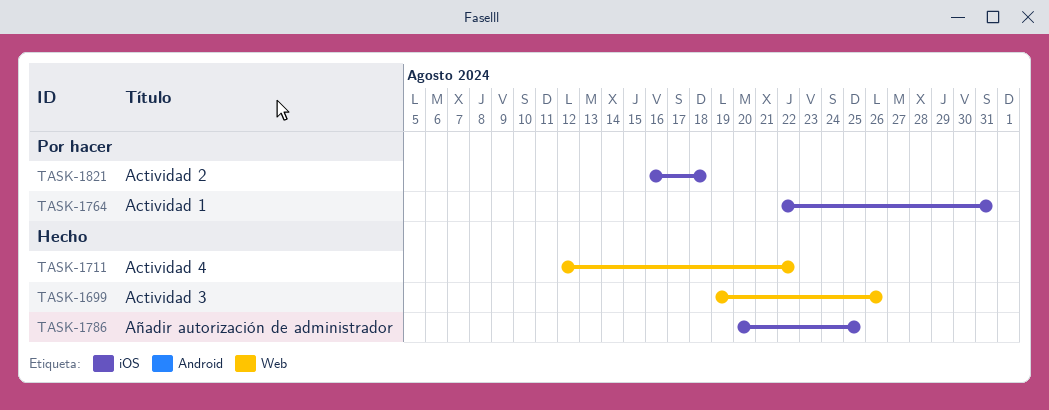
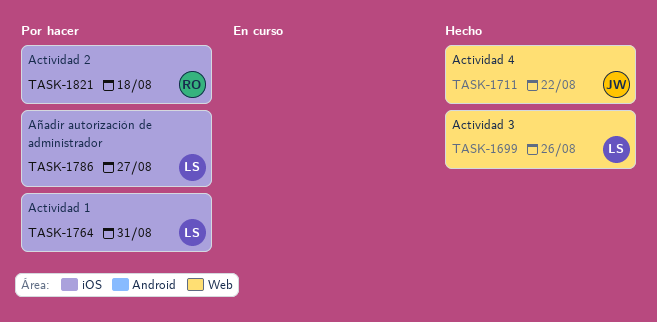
TASK-1786, status: Hecho -> Por hacer
TASK-1786, due: Aug 25 -> Aug 27

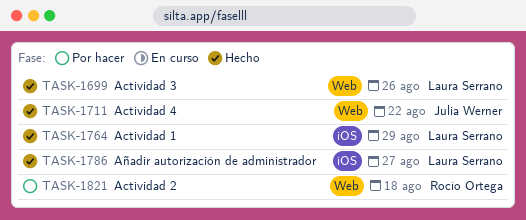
TASK-1764, status: Por hacer -> Hecho
TASK-1764, due: Aug 31 -> Aug 29
TASK-1786, status: Por hacer -> Hecho
TASK-1821, label: iOS -> Web

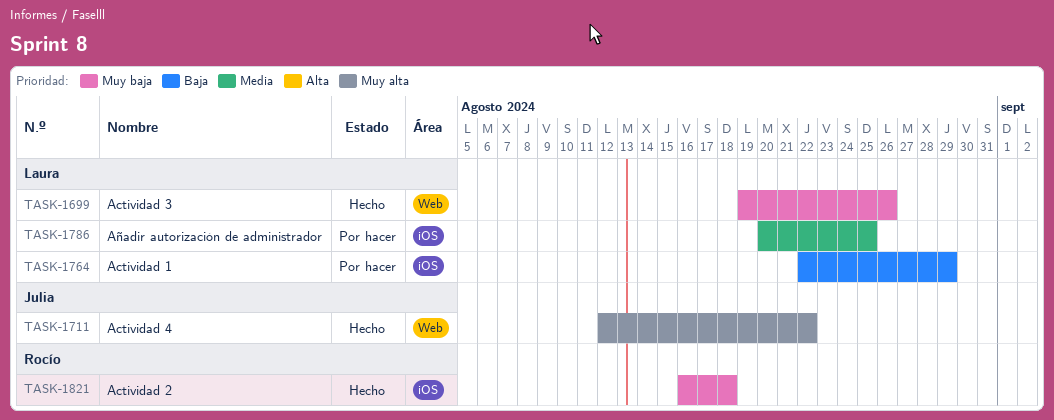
TASK-1764, status: Hecho -> Por hacer
TASK-1786, status: Hecho -> Por hacer
TASK-1786, due: Aug 27 -> Aug 25
TASK-1821, status: Por hacer -> Hecho
TASK-1821, label: Web -> iOS

